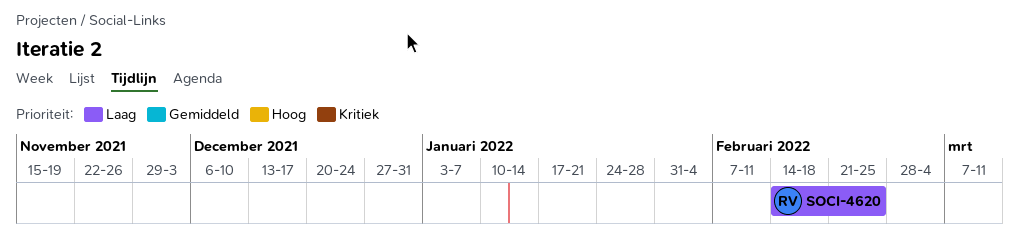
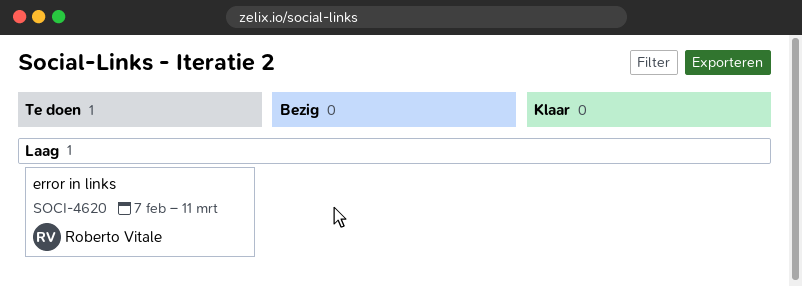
SOCI-4620, start: Feb 14 -> Feb 7
SOCI-4620, due: Feb 25 -> Mar 11

